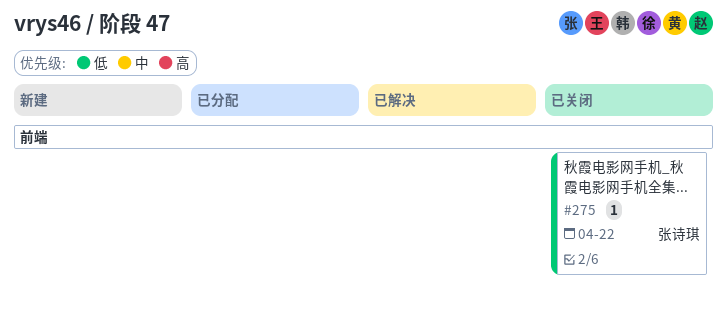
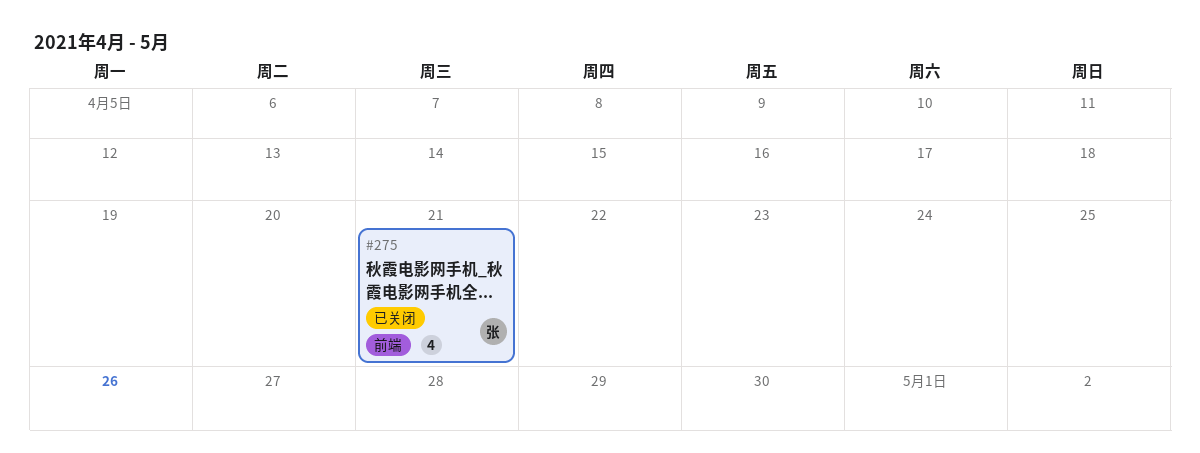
#275, estimate: 1 -> 4
#275, due: Apr 22 -> Apr 21

